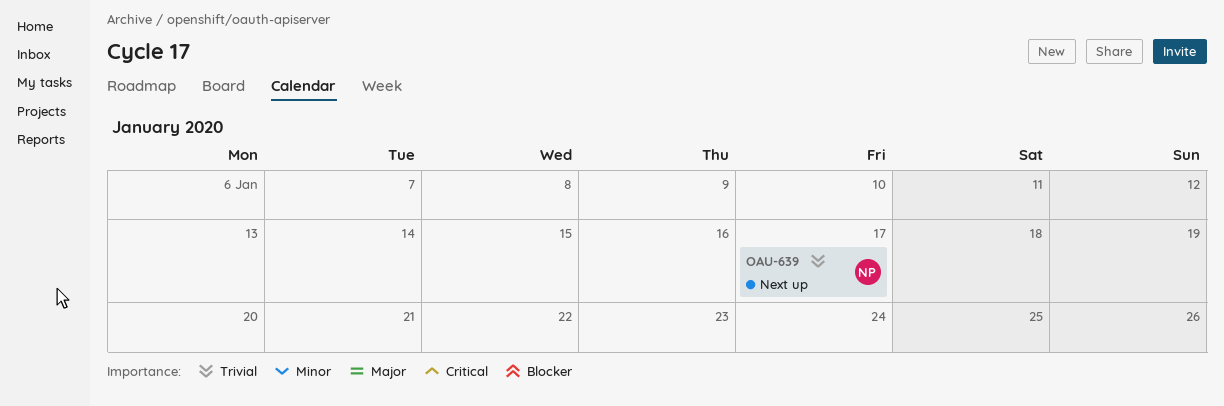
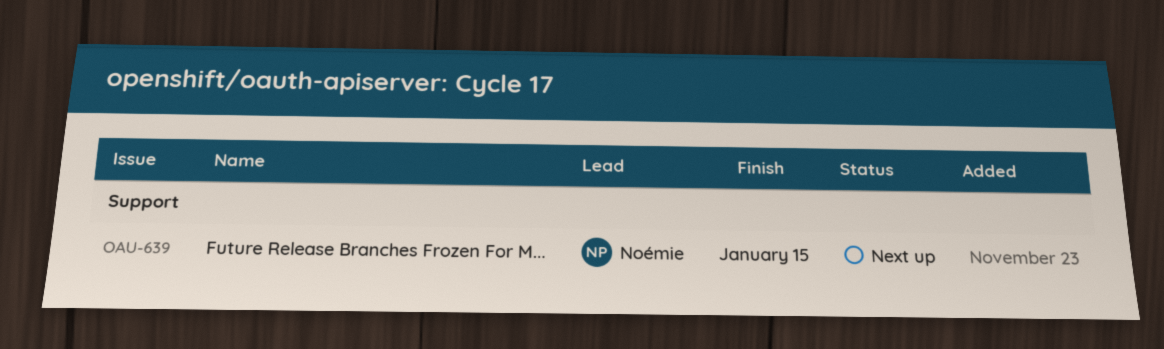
OAU-639, due: Jan 17 -> Jan 15

